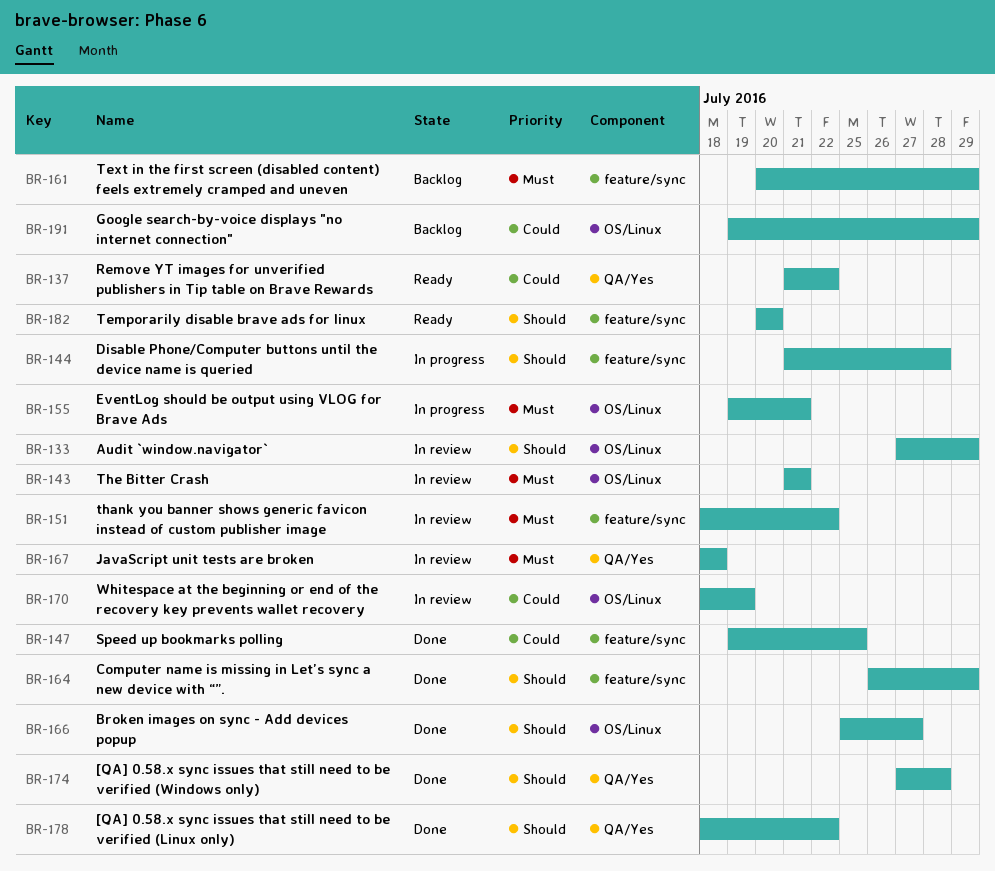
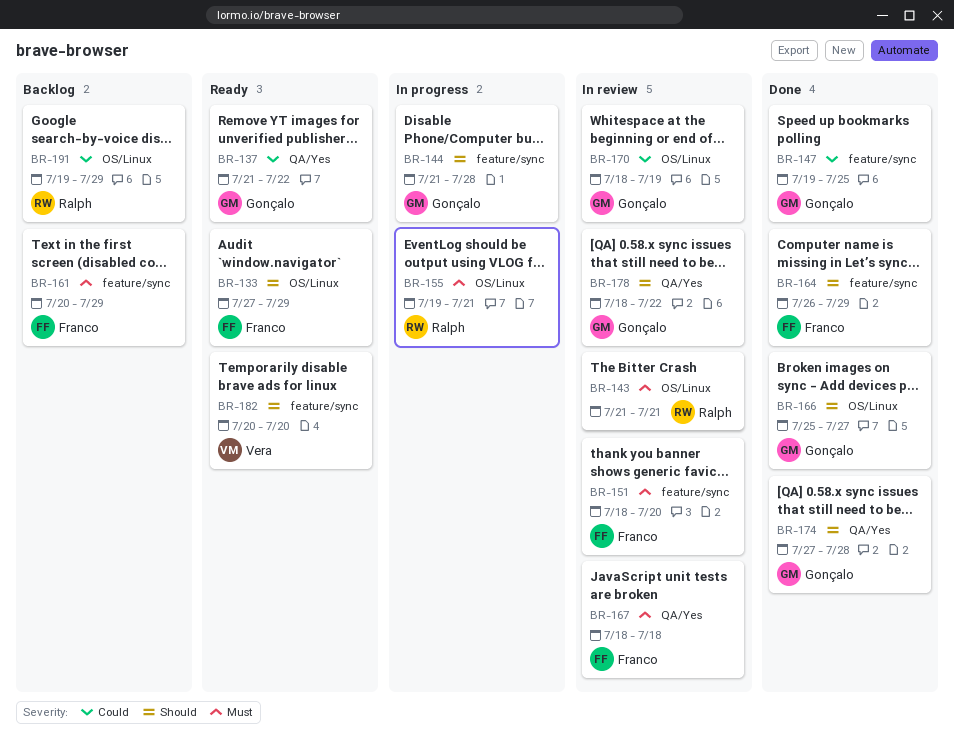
BR-133, status: In review -> Ready
BR-151, due: Jul 22 -> Jul 20
BR-178, status: Done -> In review

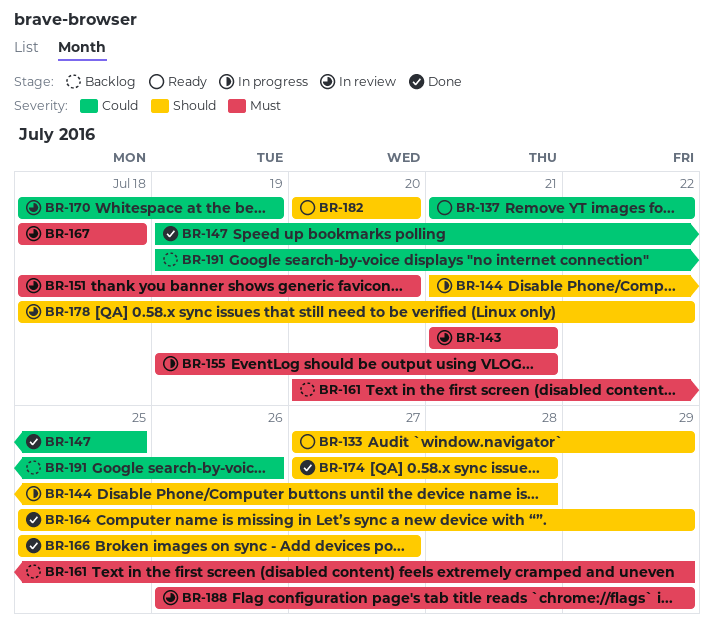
BR-164, start: Jul 26 -> Jul 25
BR-188: none -> present
BR-191, due: Jul 29 -> Jul 26

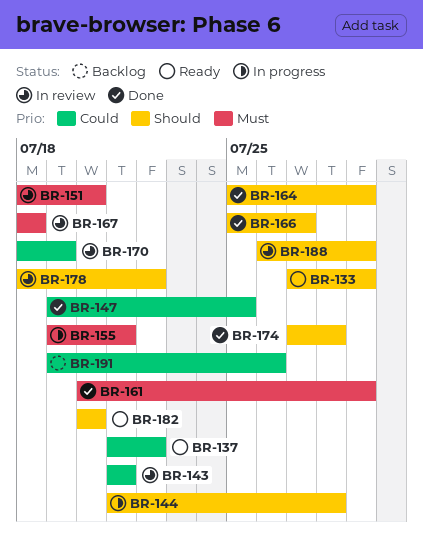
BR-143, priority: Must -> Could
BR-161, status: Backlog -> Done
BR-188, priority: Must -> Should

